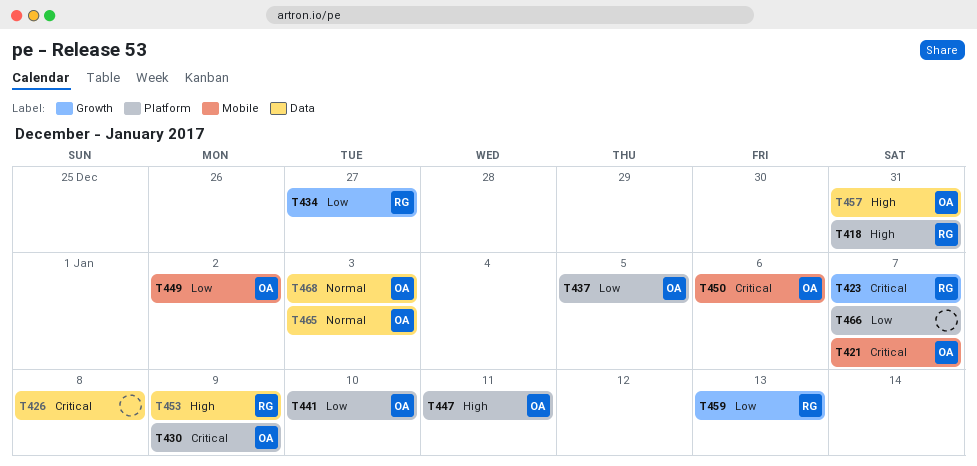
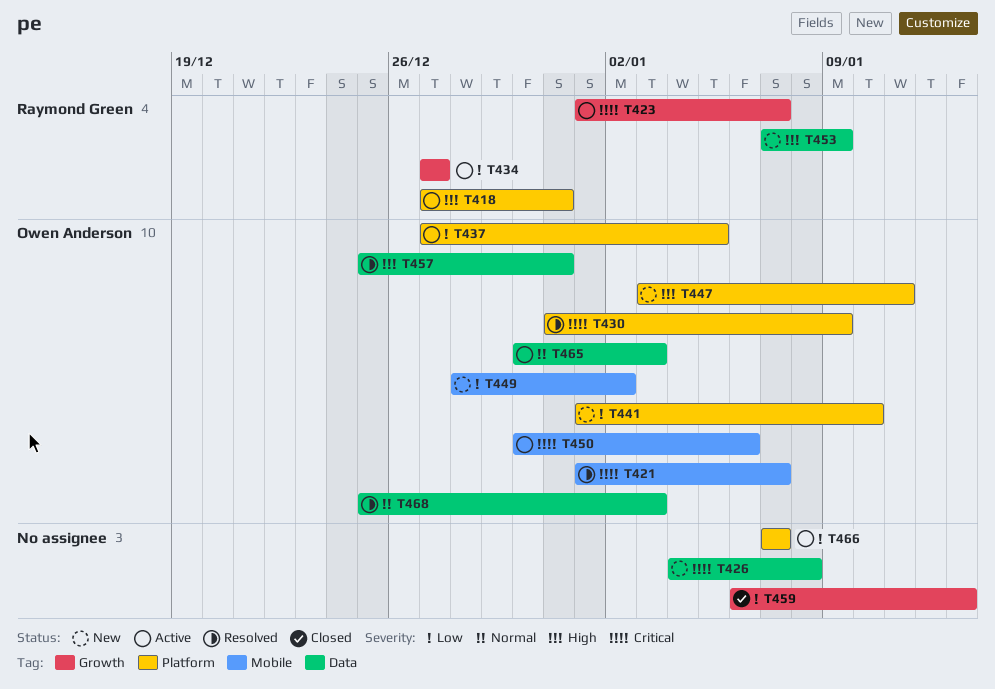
T459, owner: Raymond Green -> none

